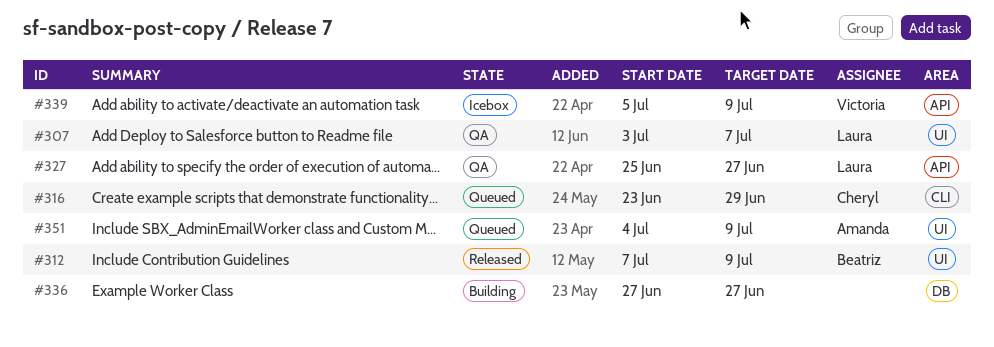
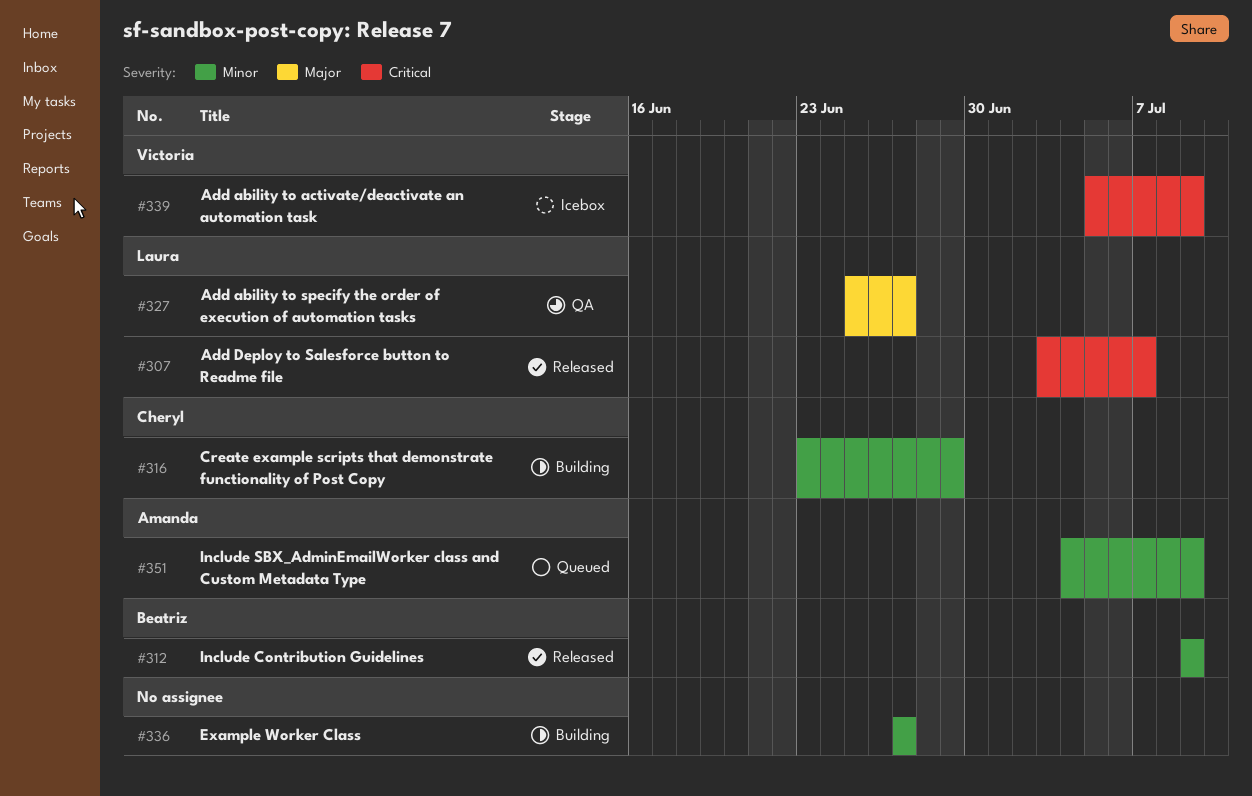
#307, status: QA -> Released
#312, start: Jul 7 -> Jul 9
#316, status: Queued -> Building

